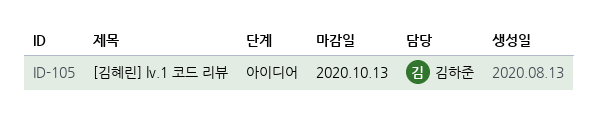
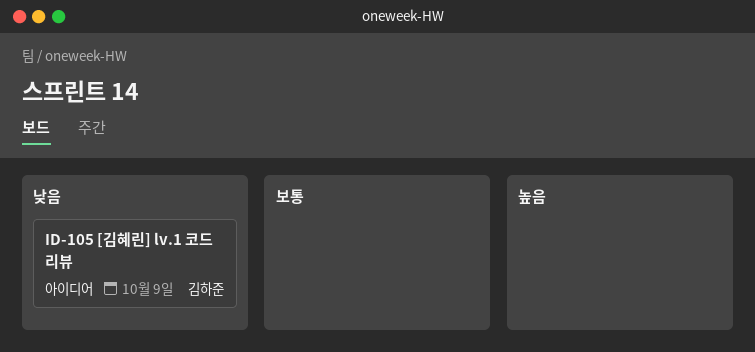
ID-105, due: Oct 13 -> Oct 9

